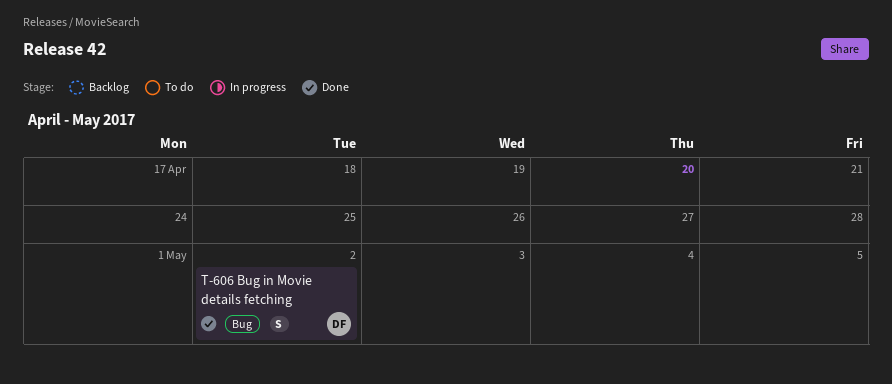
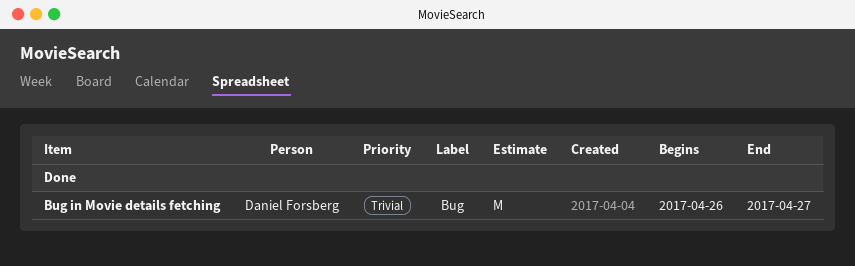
Bug in Movie details fetching, estimate: S -> M
Bug in Movie details fetching, due: May 2 -> Apr 27

